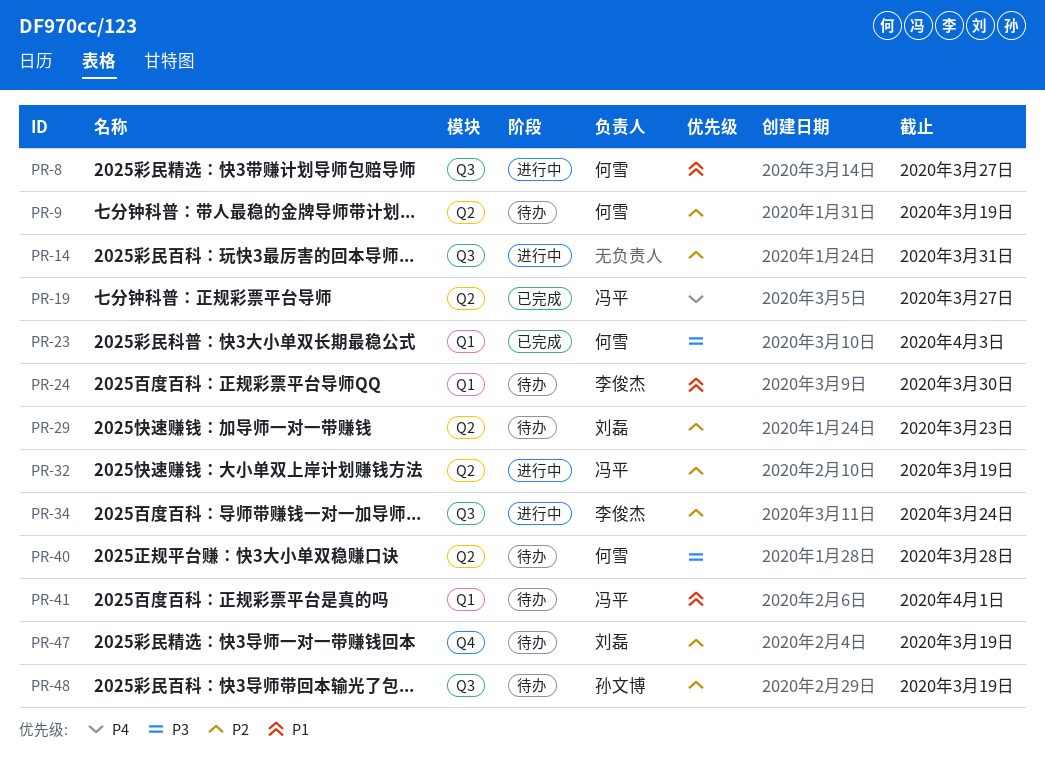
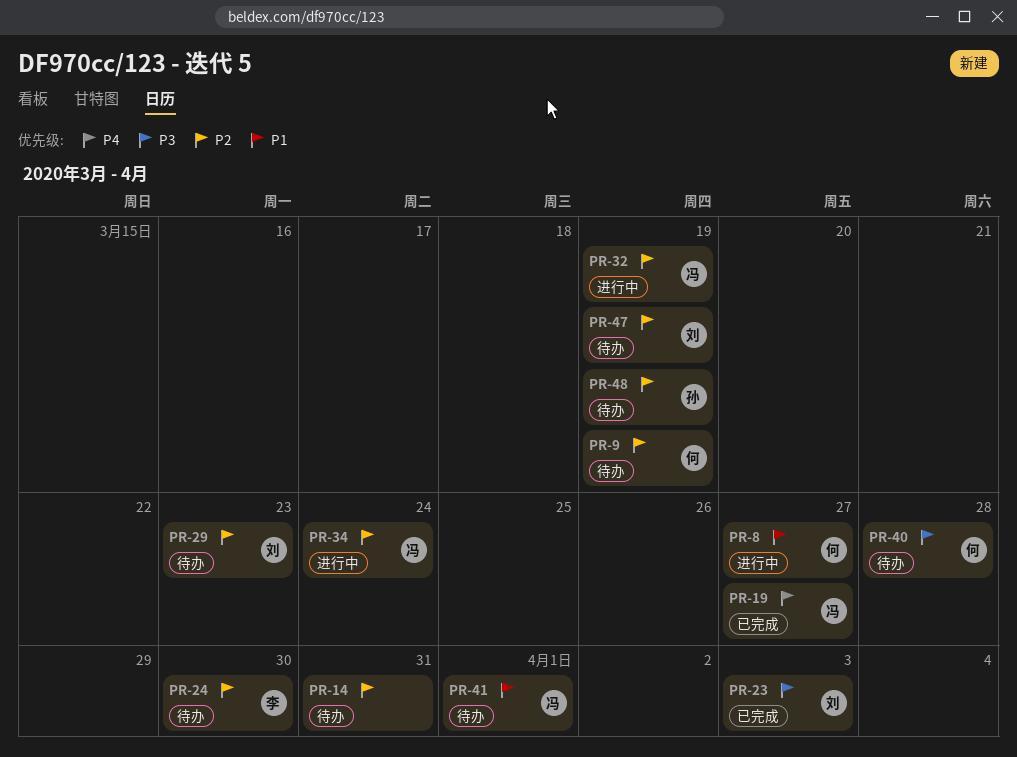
PR-14, status: 进行中 -> 待办
PR-23, owner: 何雪 -> 刘磊
PR-24, priority: P1 -> P2
PR-34, owner: 李俊杰 -> 冯平

